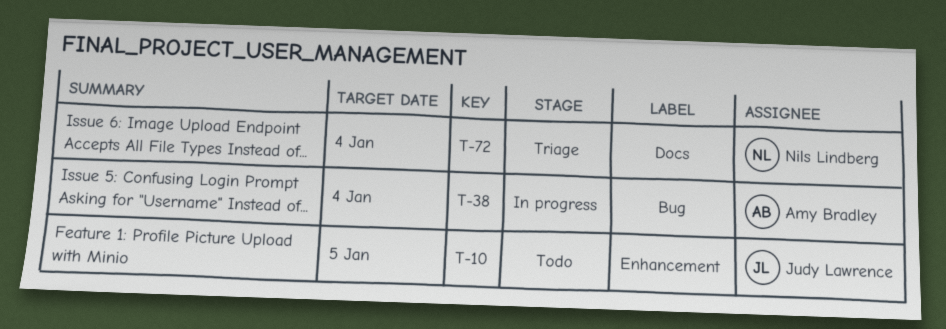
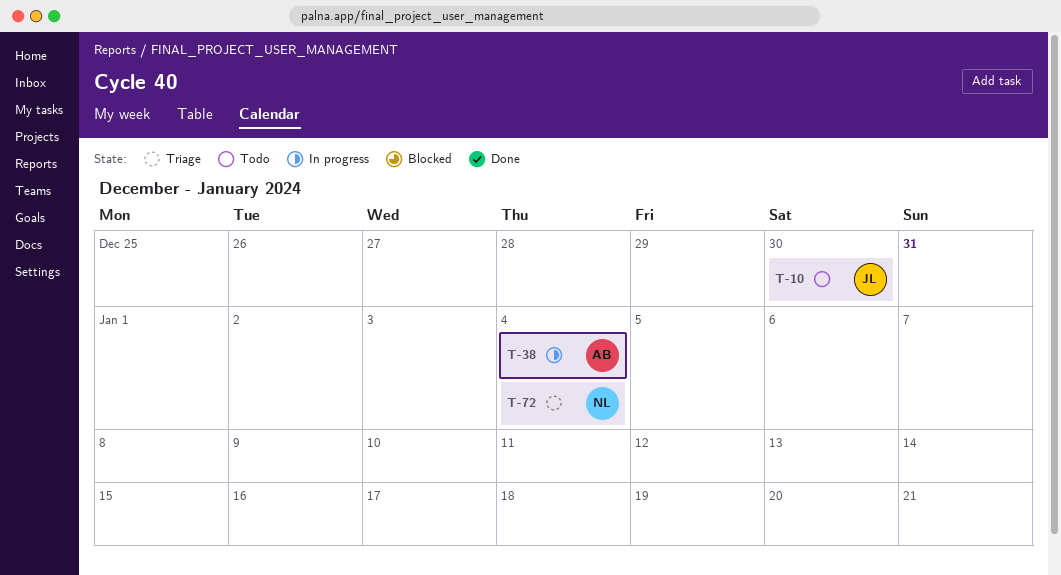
T-10, due: Jan 5 -> Dec 30

